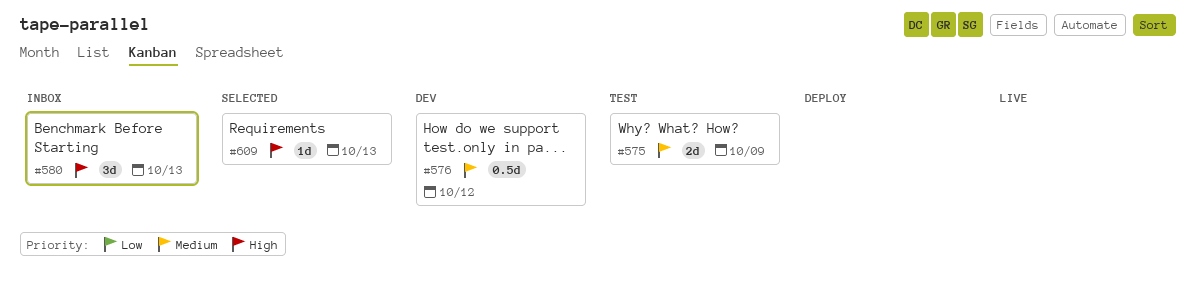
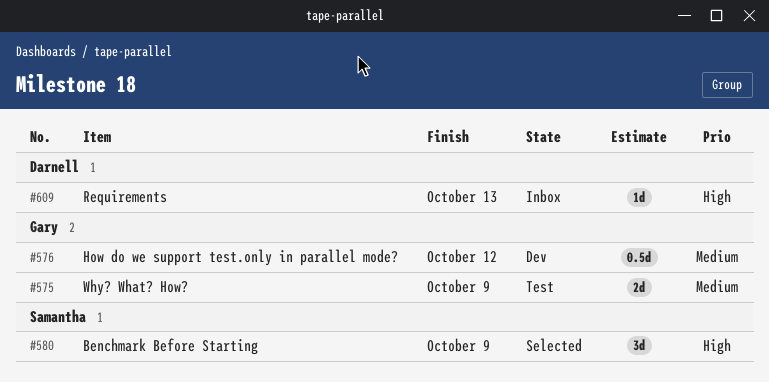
#580, status: Inbox -> Selected
#580, due: Oct 13 -> Oct 9
#609, status: Selected -> Inbox

